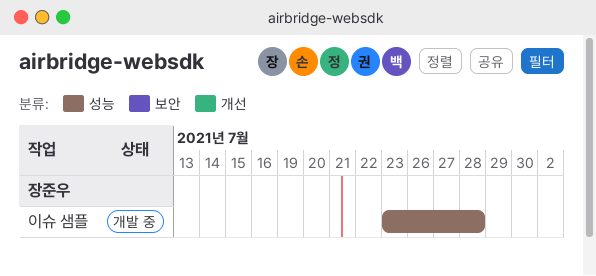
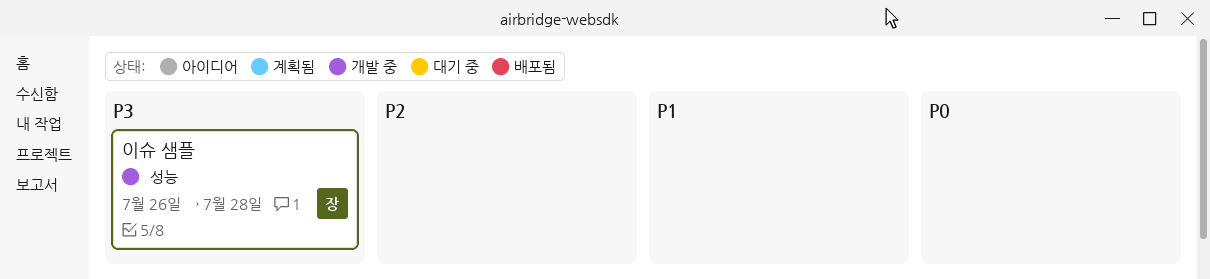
이슈 샘플, start: Jul 23 -> Jul 26

